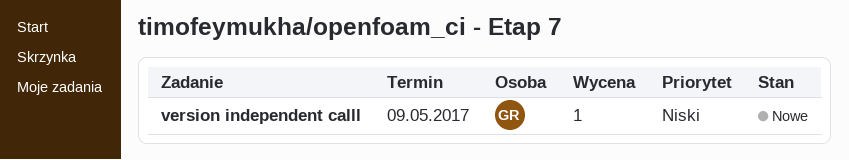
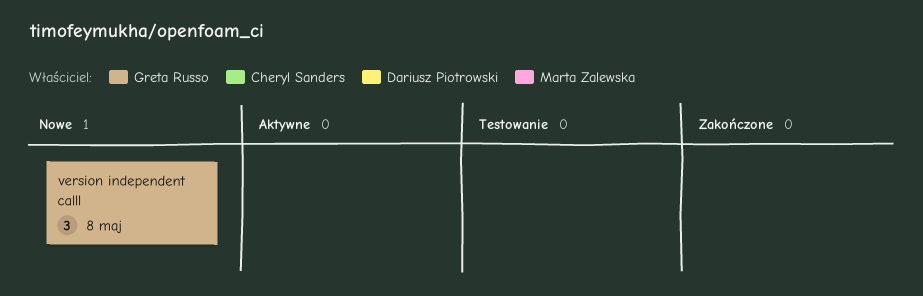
version independent calll, estimate: 1 -> 3
version independent calll, due: May 9 -> May 8

